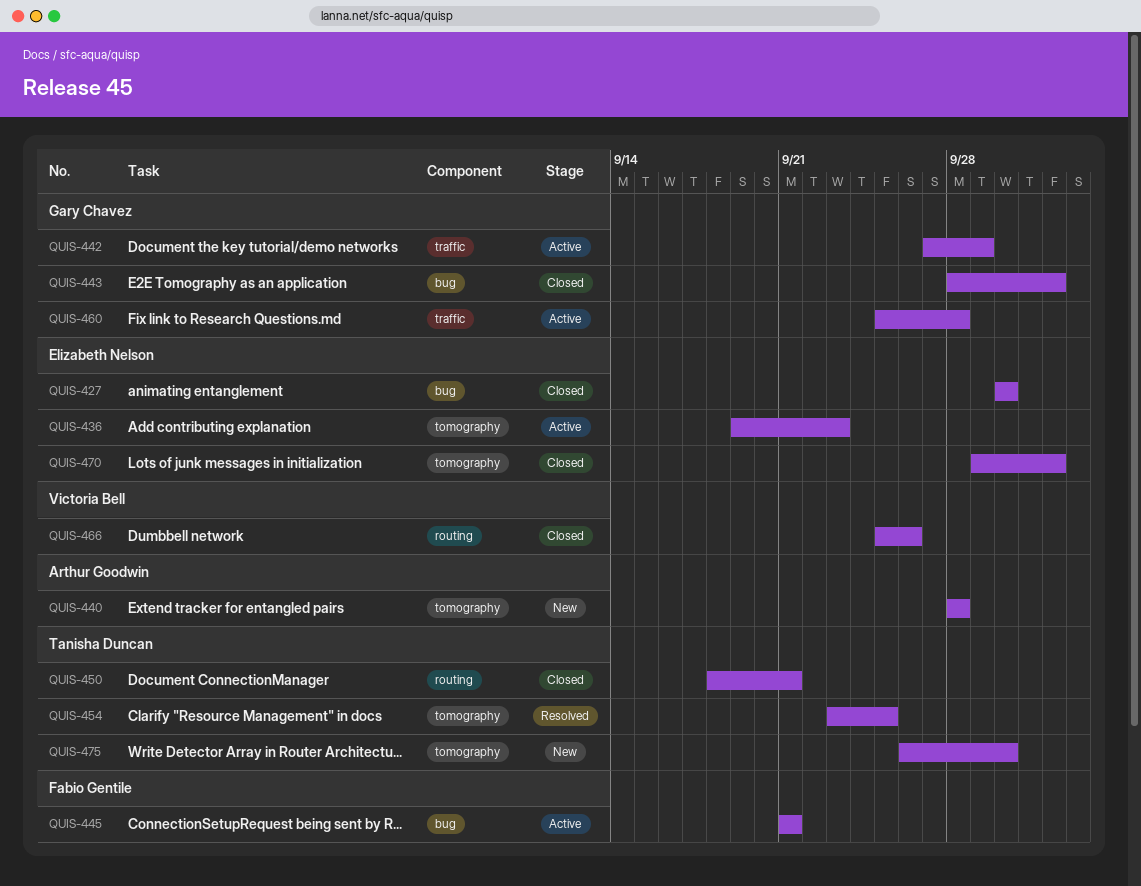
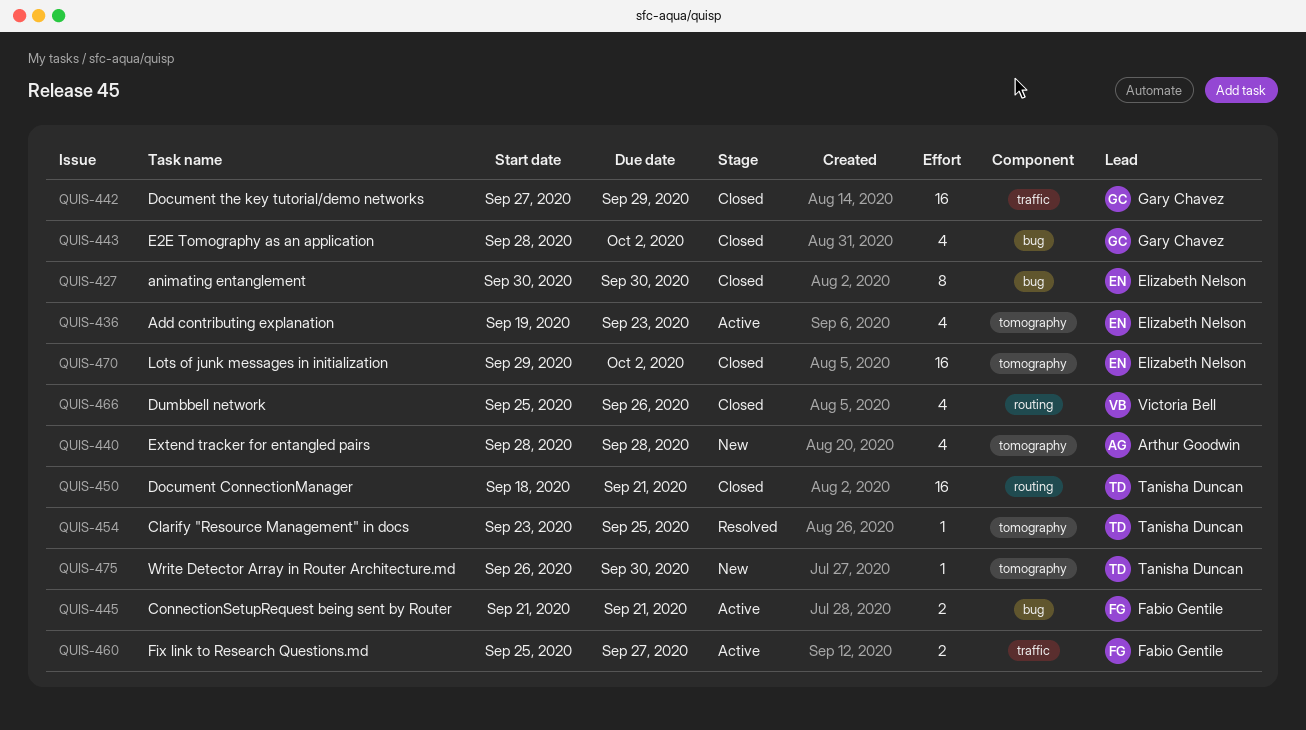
QUIS-442, status: Active -> Closed
QUIS-460, owner: Gary Chavez -> Fabio Gentile
QUIS-460, due: Sep 28 -> Sep 27

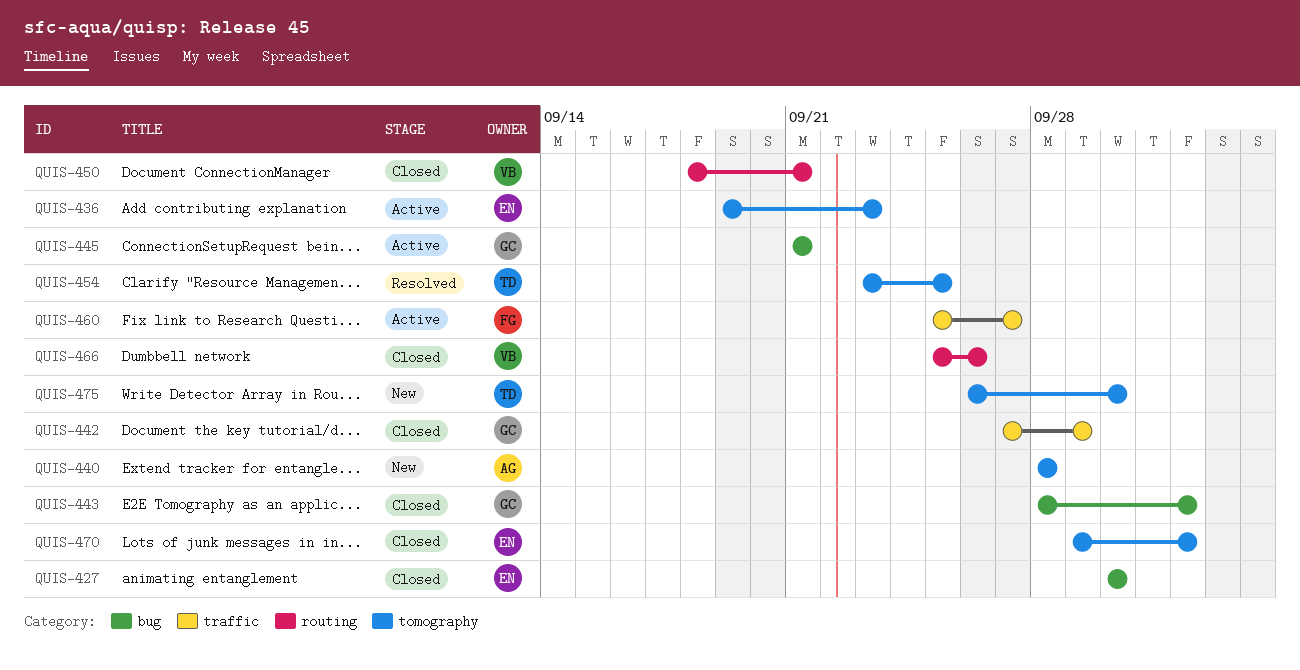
QUIS-445, owner: Fabio Gentile -> Gary Chavez
QUIS-450, owner: Tanisha Duncan -> Victoria Bell

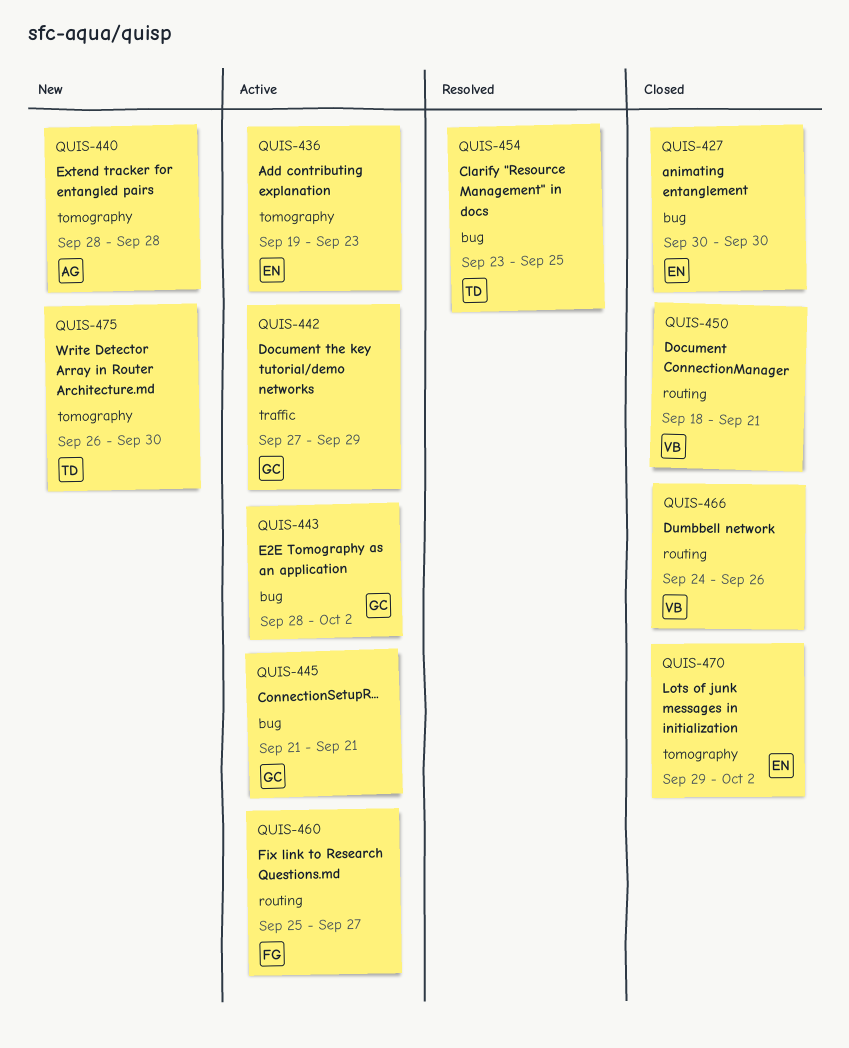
QUIS-442, status: Closed -> Active
QUIS-443, status: Closed -> Active
QUIS-454, label: tomography -> bug
QUIS-460, label: traffic -> routing
QUIS-466, start: Sep 25 -> Sep 24

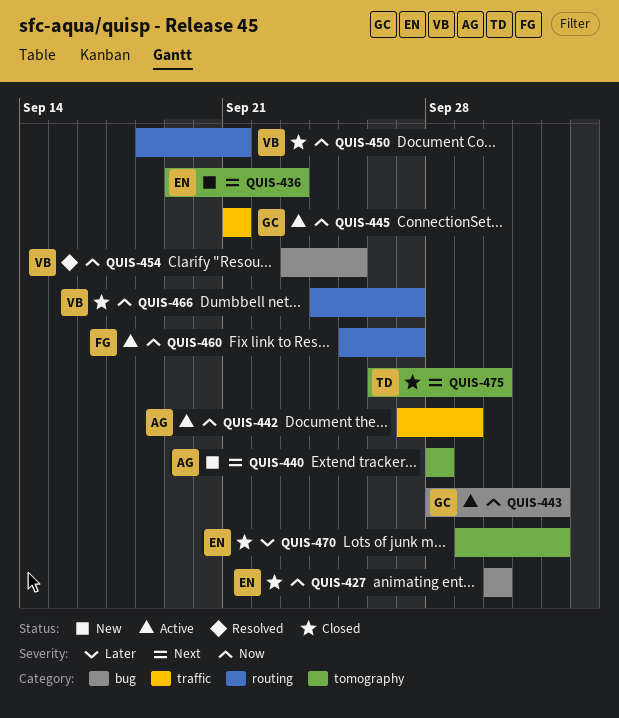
QUIS-436, status: Active -> New
QUIS-442, owner: GC -> AG
QUIS-445, label: bug -> traffic
QUIS-454, owner: TD -> VB
QUIS-466, due: Sep 26 -> Sep 27
QUIS-475, status: New -> Closed

